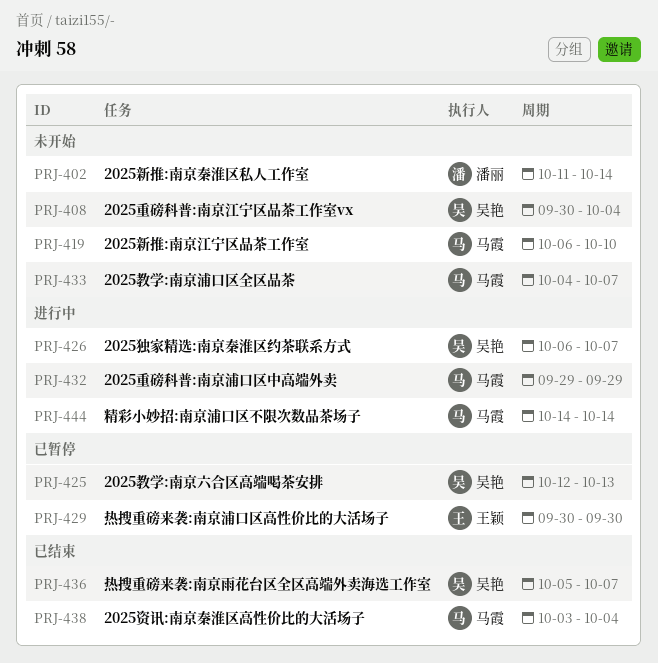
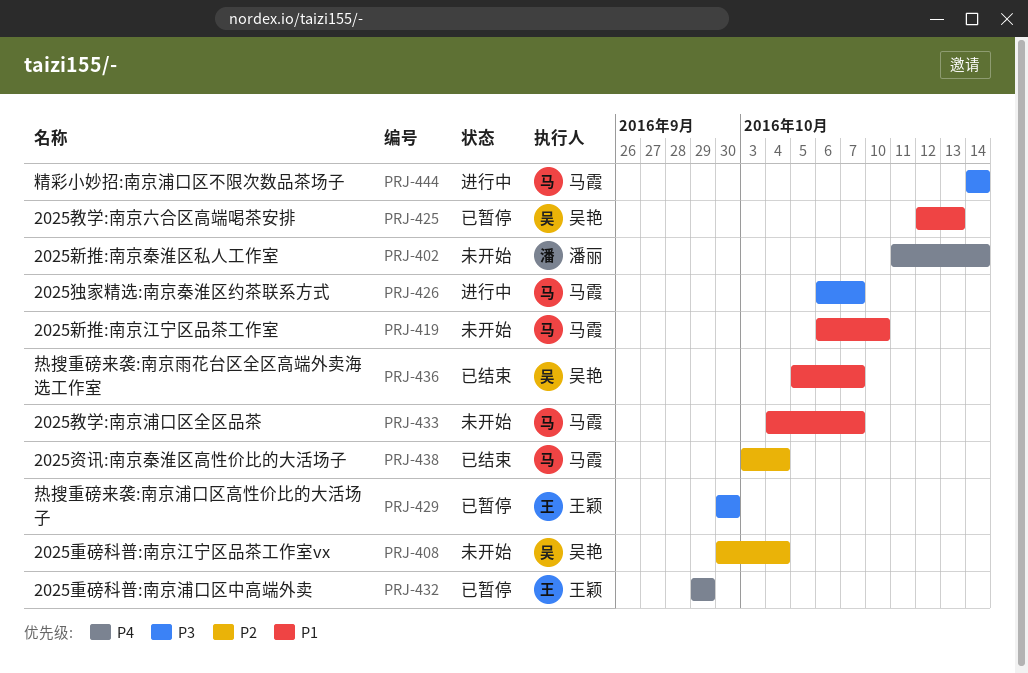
PRJ-426, owner: 吴艳 -> 马霞
PRJ-432, status: 进行中 -> 已暂停
PRJ-432, owner: 马霞 -> 王颖

